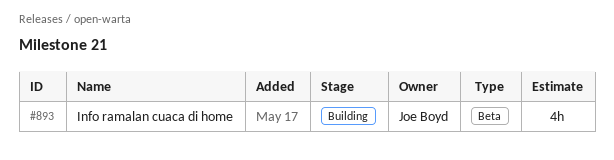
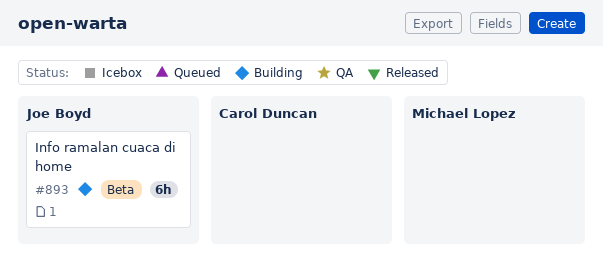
#893, estimate: 4h -> 6h

